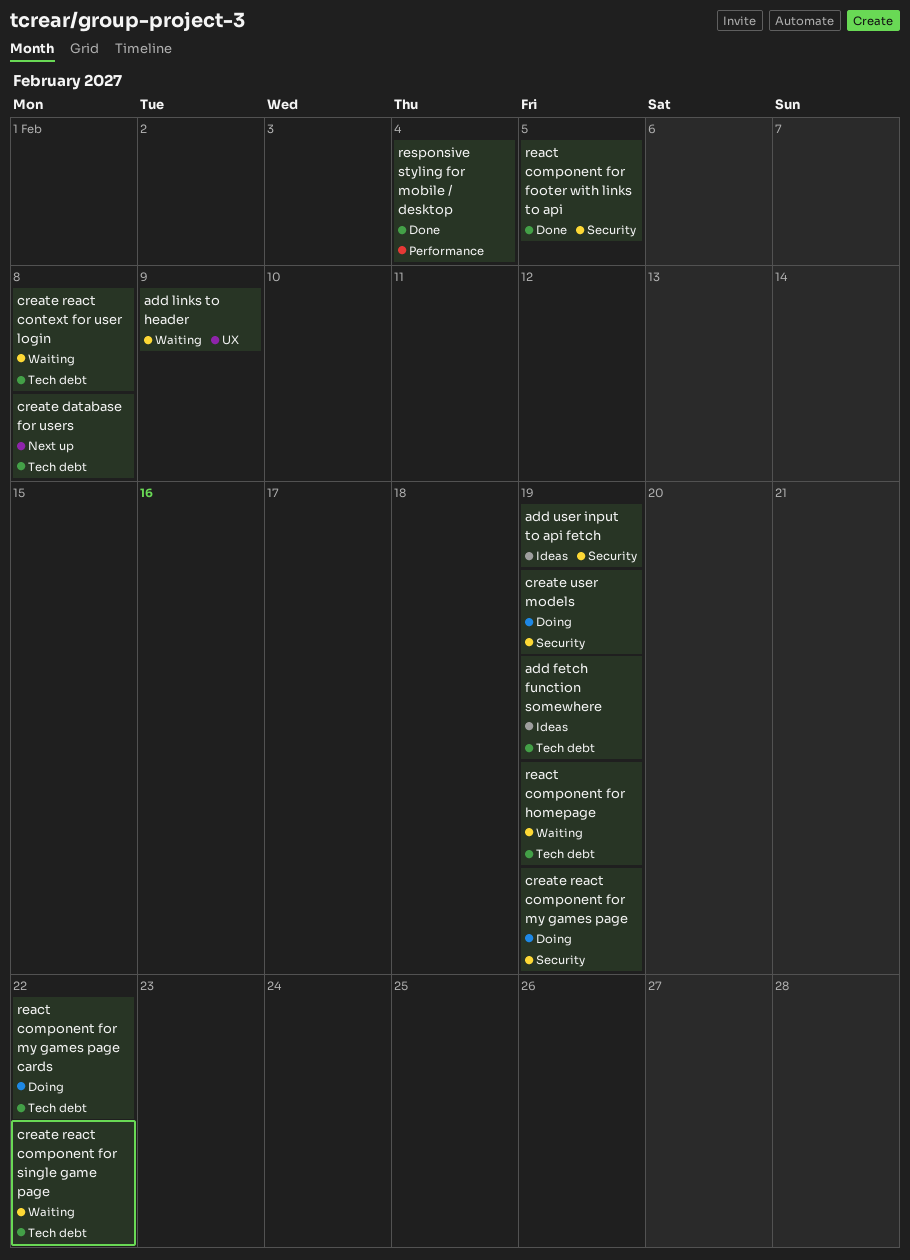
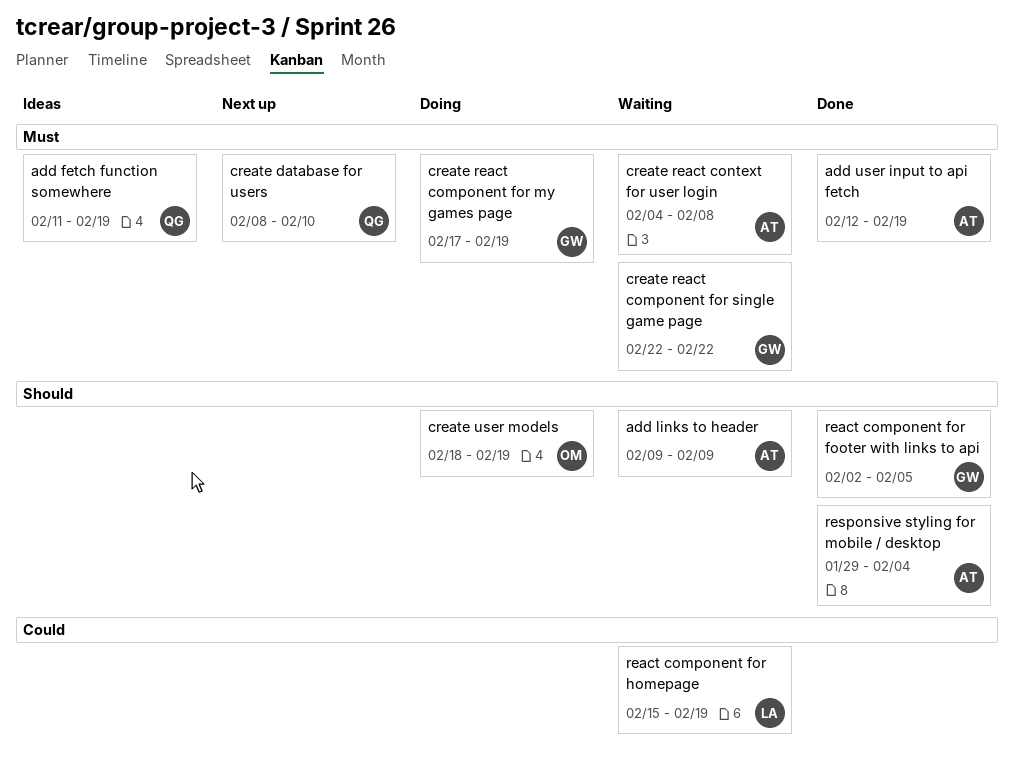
add user input to api fetch, status: Ideas -> Done
create database for users, due: Feb 8 -> Feb 10
react component for my games page cards: present -> none

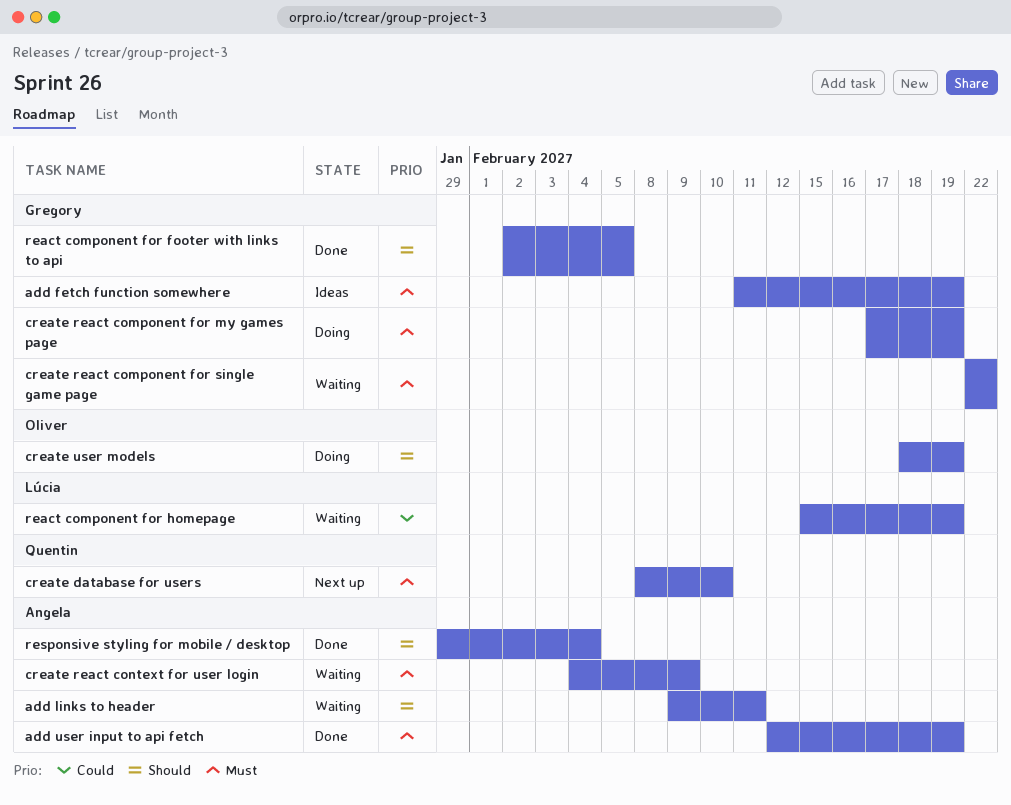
add fetch function somewhere, owner: Quentin -> Gregory
add links to header, due: Feb 9 -> Feb 11
create react context for user login, due: Feb 8 -> Feb 9

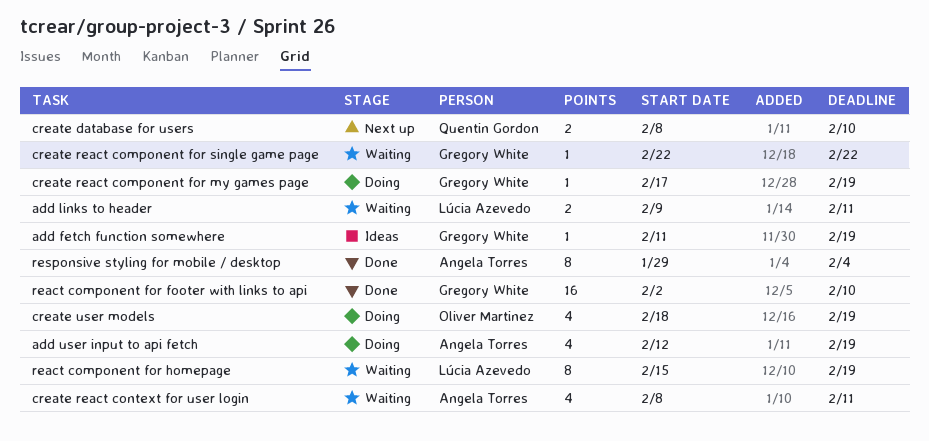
add links to header, owner: Angela Torres -> Lúcia Azevedo
add user input to api fetch, status: Done -> Doing
create react context for user login, start: Feb 4 -> Feb 8
create react context for user login, due: Feb 9 -> Feb 11
react component for footer with links to api, due: Feb 5 -> Feb 10

